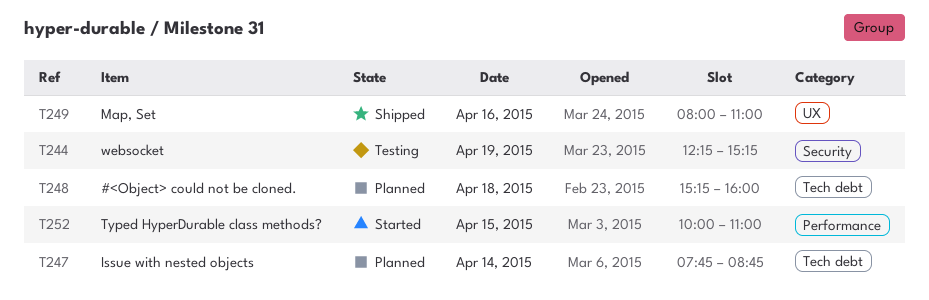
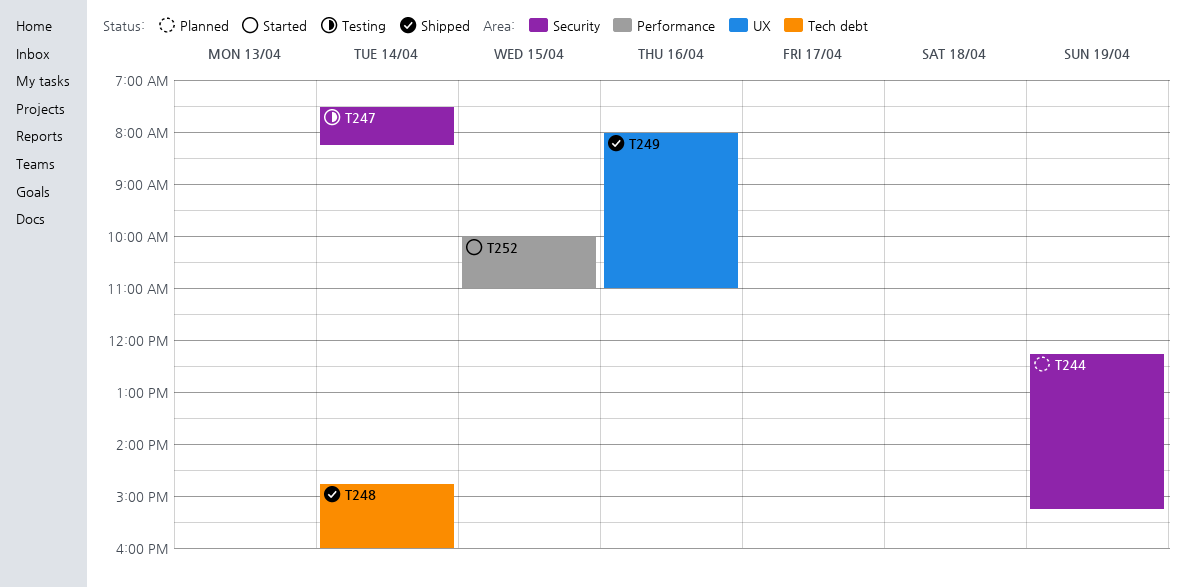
T244, status: Testing -> Planned
T247, status: Planned -> Testing
T247, label: Tech debt -> Security
T247, begins: 07:45 -> 07:30
T247, ends: 08:45 -> 08:15
T248, status: Planned -> Shipped
T248, day: Apr 18 -> Apr 14
T248, begins: 15:15 -> 14:45

